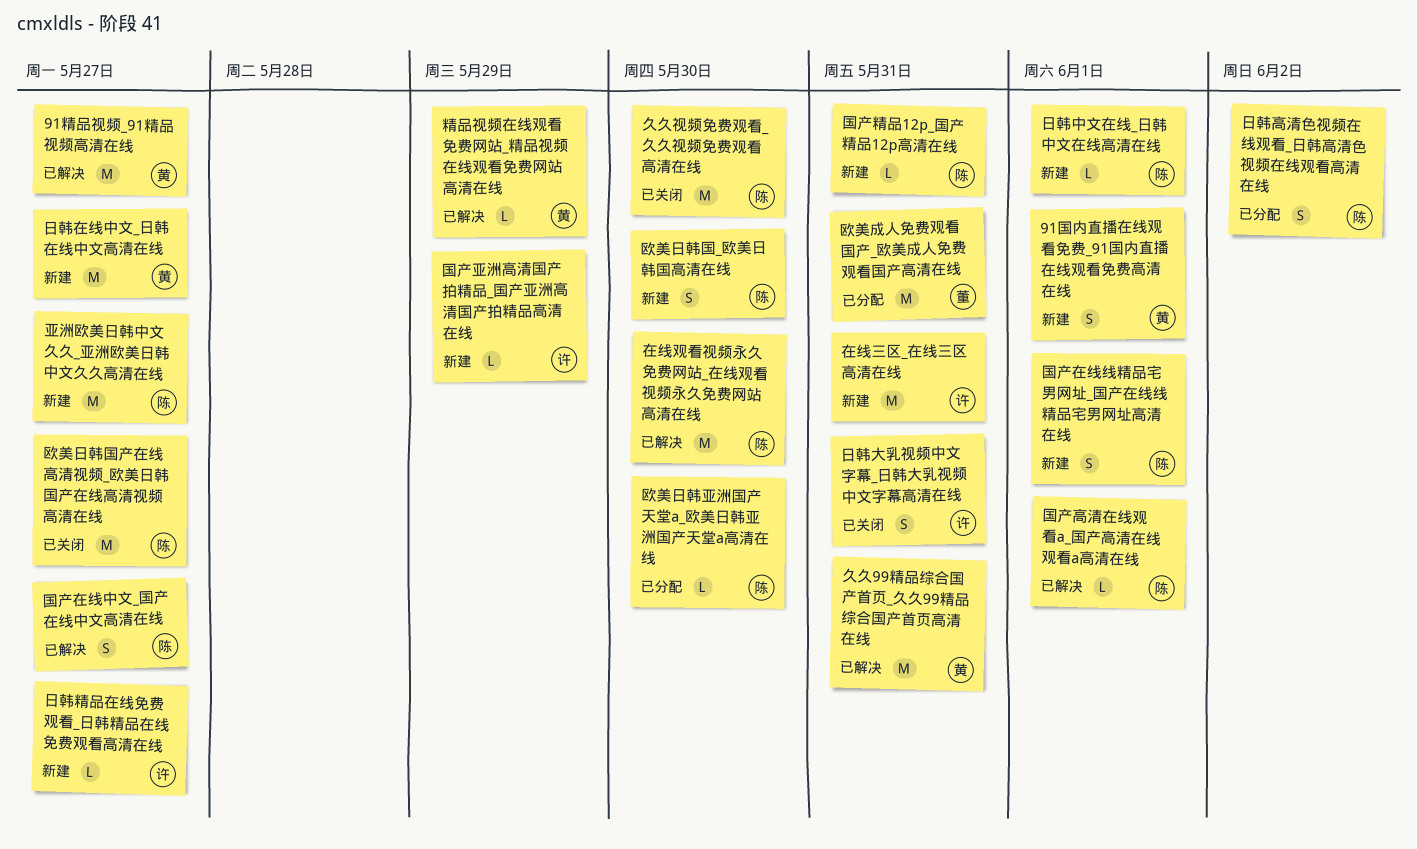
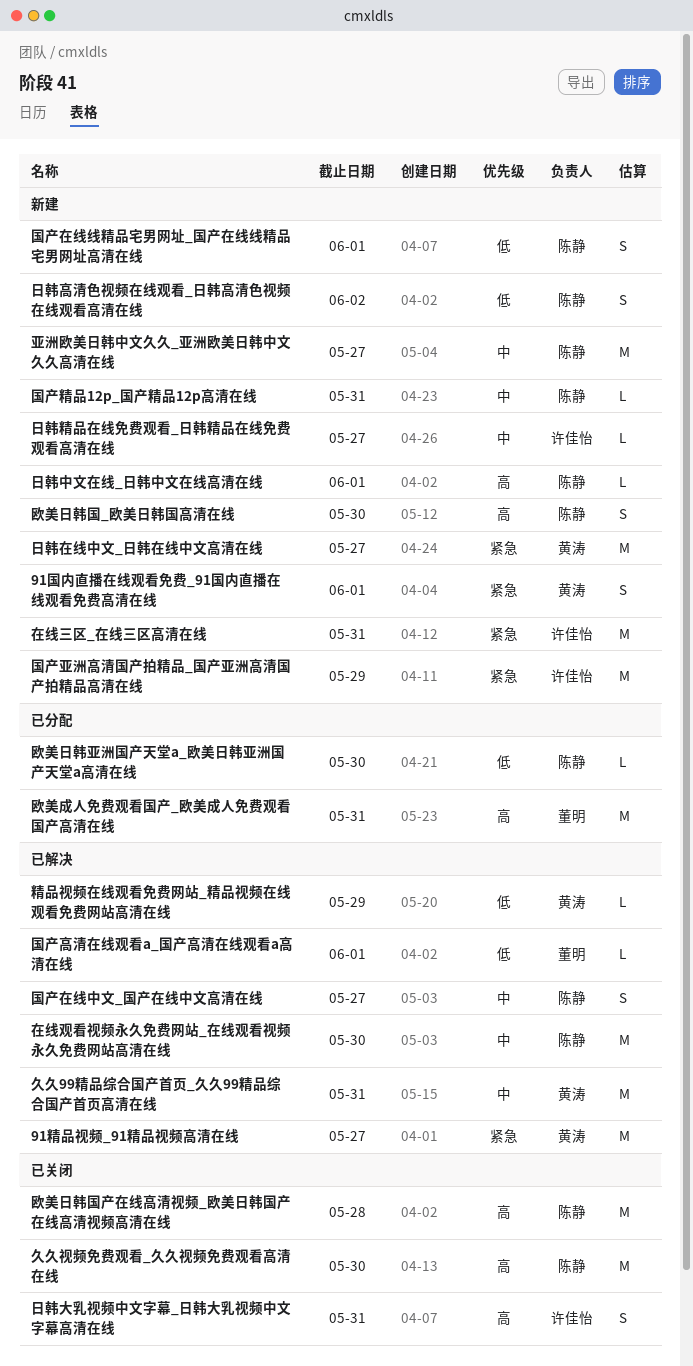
国产亚洲高清国产拍精品_国产亚洲高清国产拍精品高清在线, estimate: L -> M
国产高清在线观看a_国产高清在线观看a高清在线, owner: 陈静 -> 董明
日韩高清色视频在线观看_日韩高清色视频在线观看高清在线, status: 已分配 -> 新建
欧美日韩国产在线高清视频_欧美日韩国产在线高清视频高清在线, due: May 27 -> May 28

